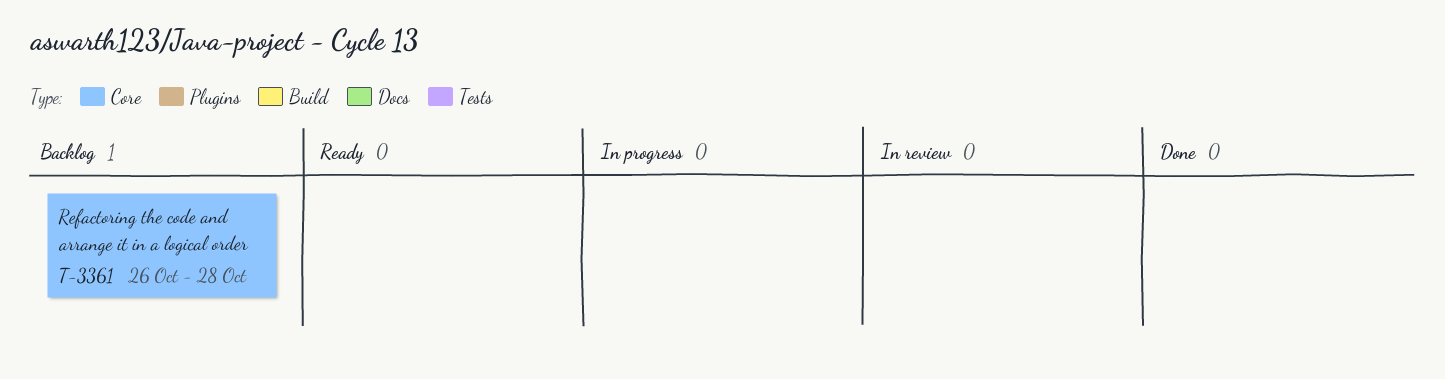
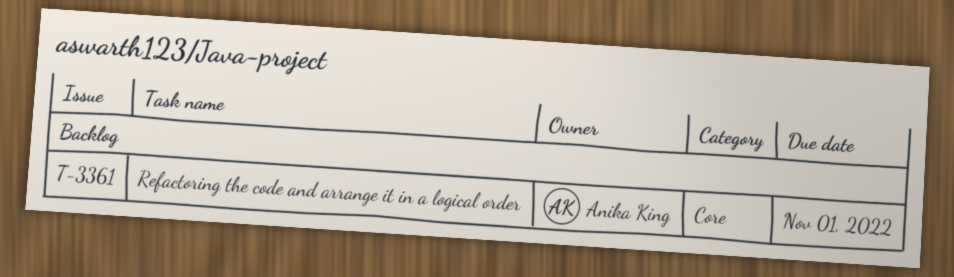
T-3361, due: Oct 28 -> Nov 1

